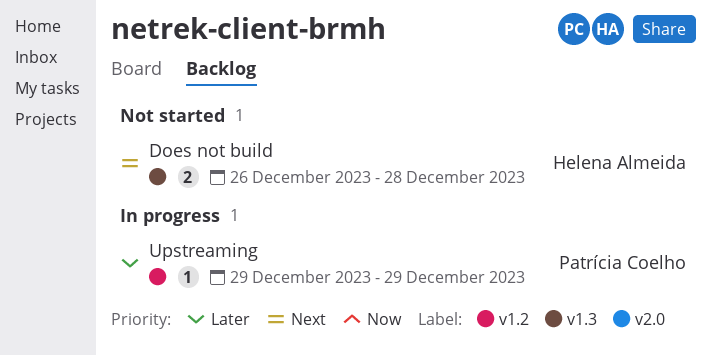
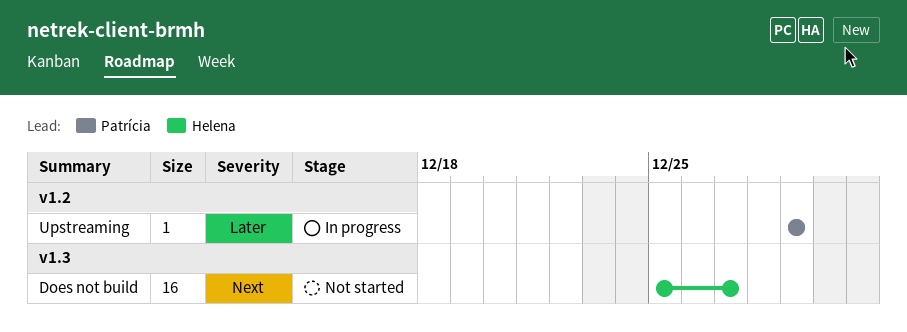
Does not build, estimate: 2 -> 16
Does not build, start: Dec 26 -> Dec 25
Does not build, due: Dec 28 -> Dec 27

